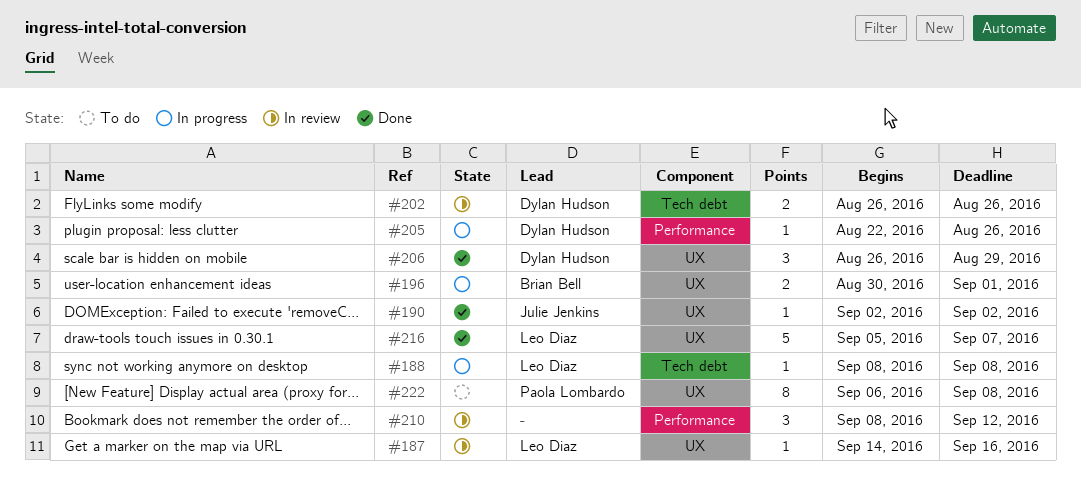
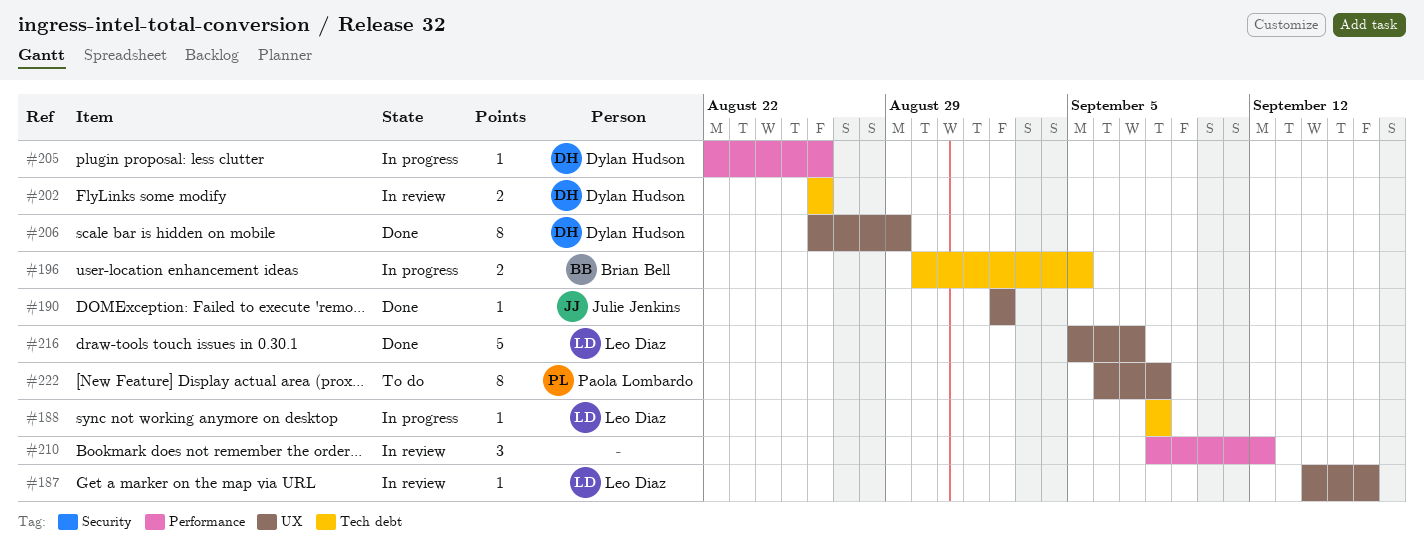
#196, label: UX -> Tech debt
#196, due: Sep 1 -> Sep 5
#206, estimate: 3 -> 8

